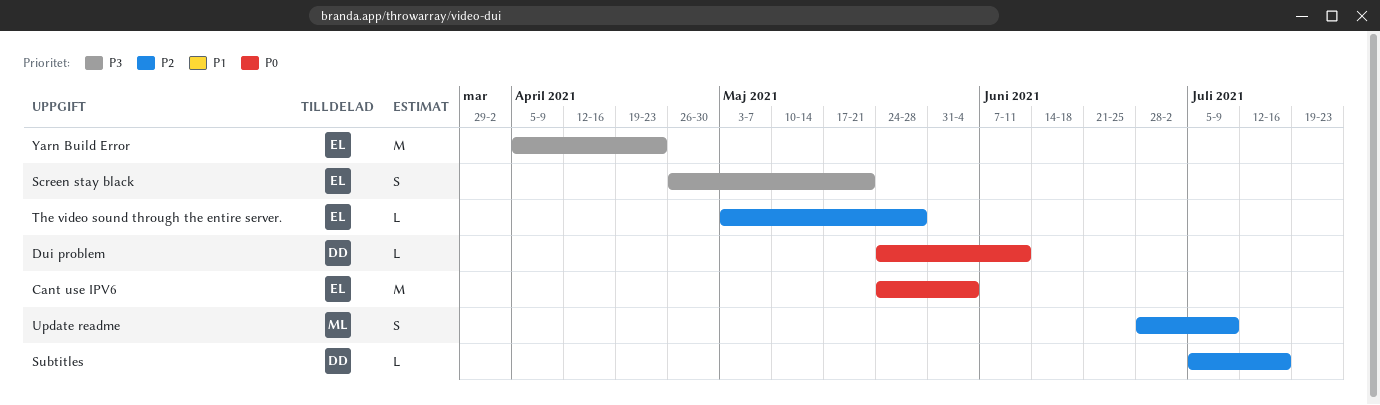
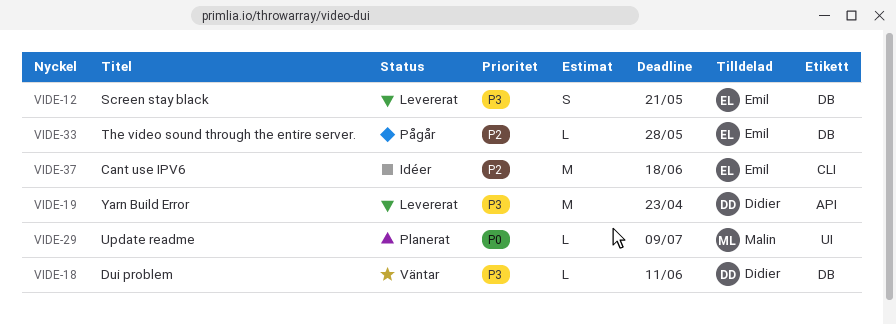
Cant use IPV6, priority: P0 -> P2
Cant use IPV6, due: Jun 4 -> Jun 18
Dui problem, priority: P0 -> P3
Subtitles: present -> none
Update readme, priority: P2 -> P0
Update readme, estimate: S -> L
Yarn Build Error, owner: Emil -> Didier

